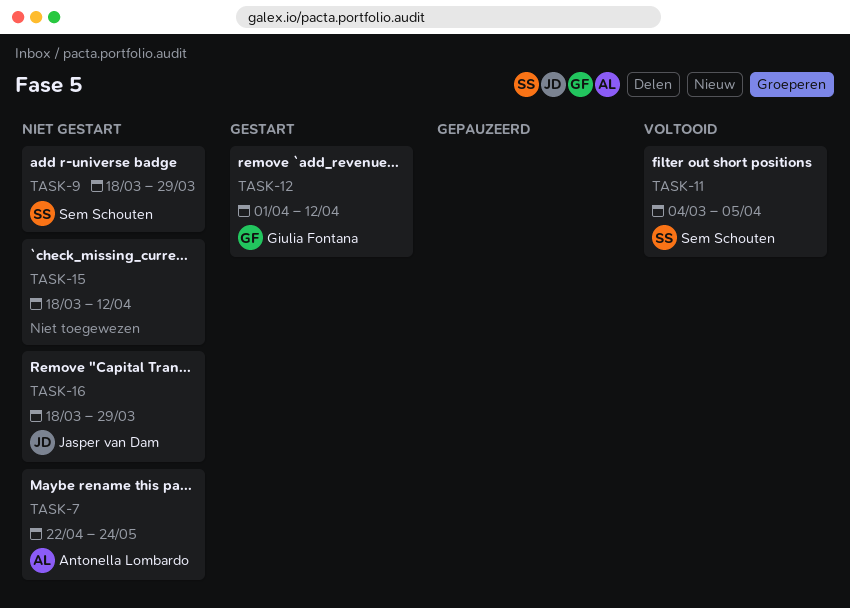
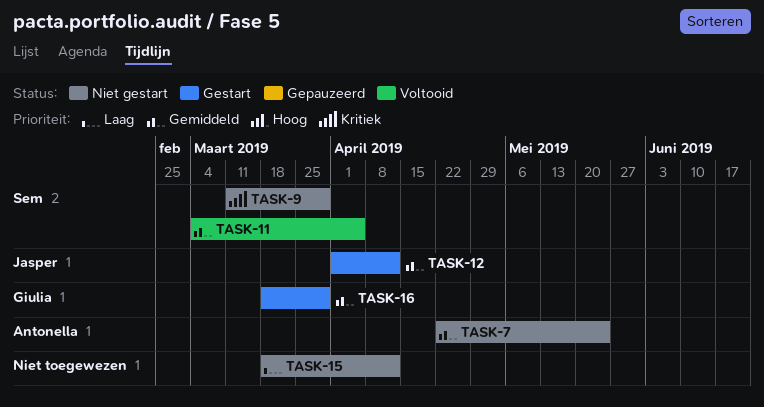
TASK-9, start: Mar 18 -> Mar 11
TASK-12, owner: Giulia Fontana -> Jasper van Dam
TASK-16, status: Niet gestart -> Gestart
TASK-16, owner: Jasper van Dam -> Giulia Fontana

